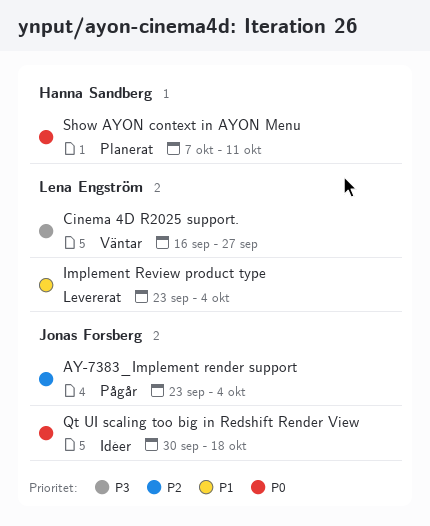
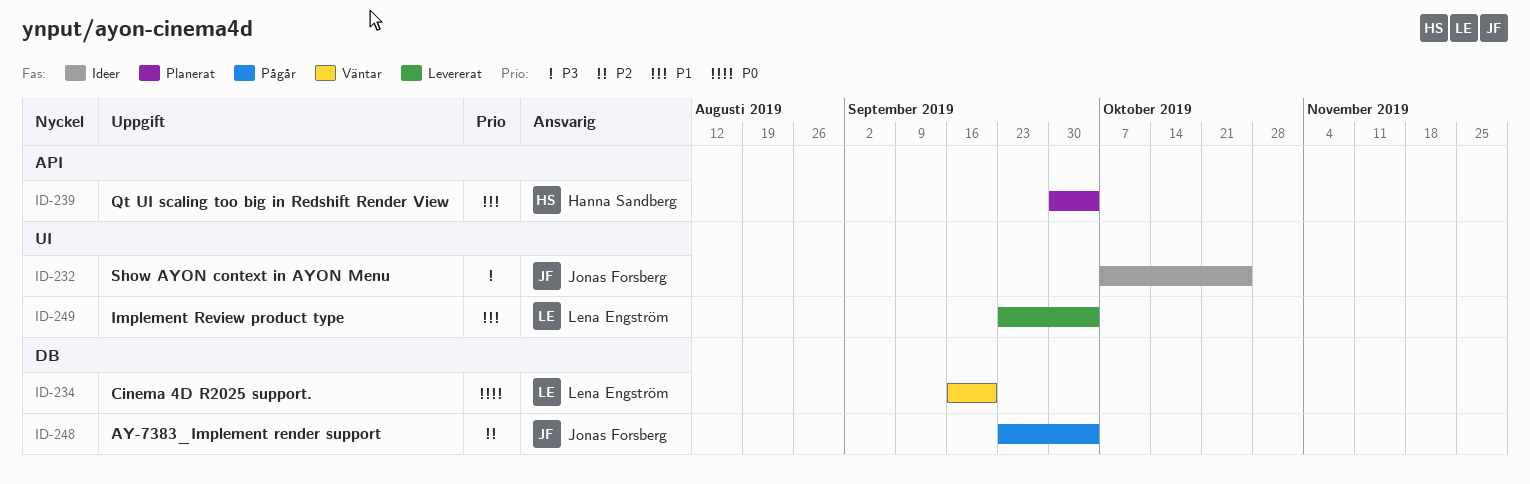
Cinema 4D R2025 support., priority: P3 -> P0
Cinema 4D R2025 support., due: Sep 27 -> Sep 20
Qt UI scaling too big in Redshift Render View, status: Idéer -> Planerat
Qt UI scaling too big in Redshift Render View, owner: Jonas Forsberg -> Hanna Sandberg
Qt UI scaling too big in Redshift Render View, priority: P0 -> P1
Qt UI scaling too big in Redshift Render View, due: Oct 18 -> Oct 4
Show AYON context in AYON Menu, status: Planerat -> Idéer
Show AYON context in AYON Menu, owner: Hanna Sandberg -> Jonas Forsberg
Show AYON context in AYON Menu, priority: P0 -> P3
Show AYON context in AYON Menu, due: Oct 11 -> Oct 25

